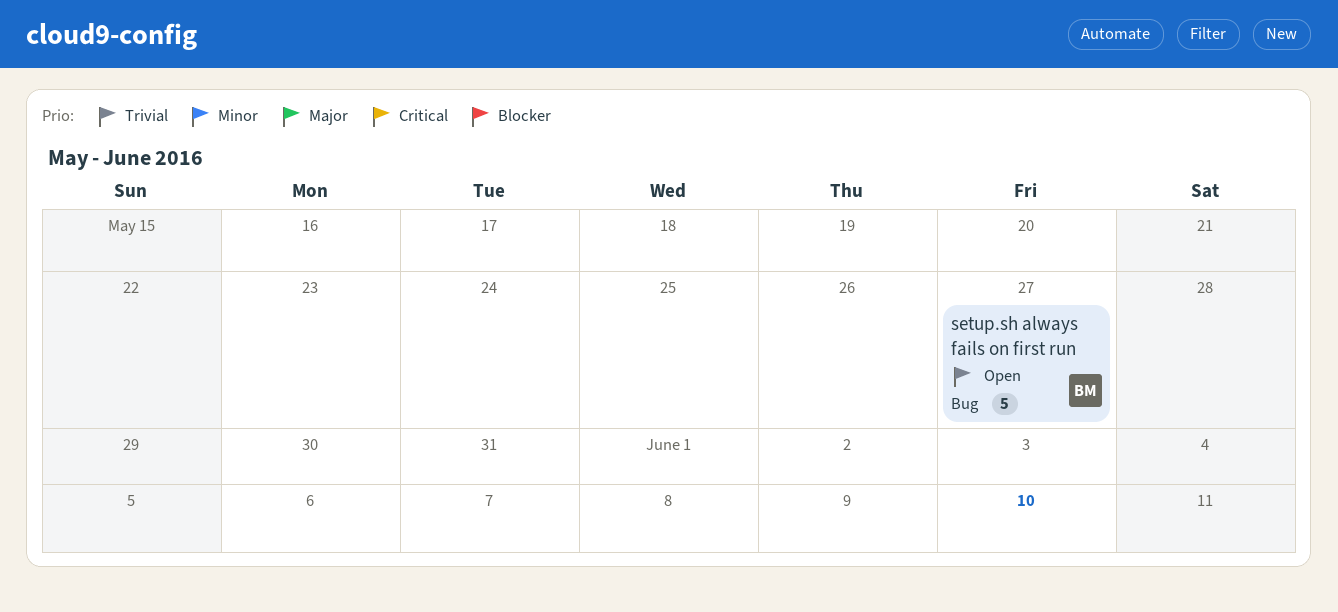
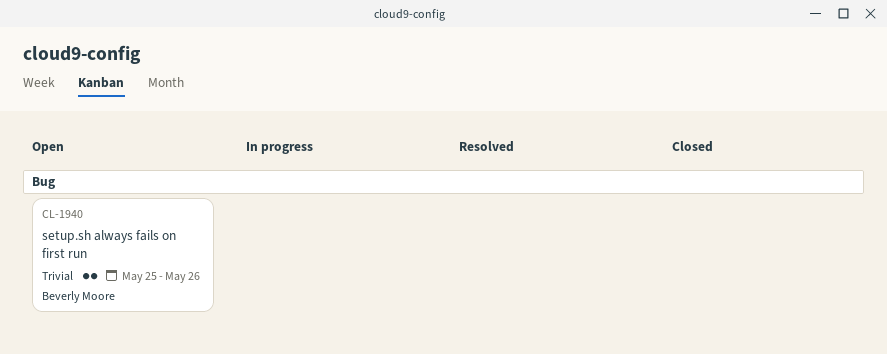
setup.sh always fails on first run, estimate: 5 -> 2
setup.sh always fails on first run, due: May 27 -> May 26

